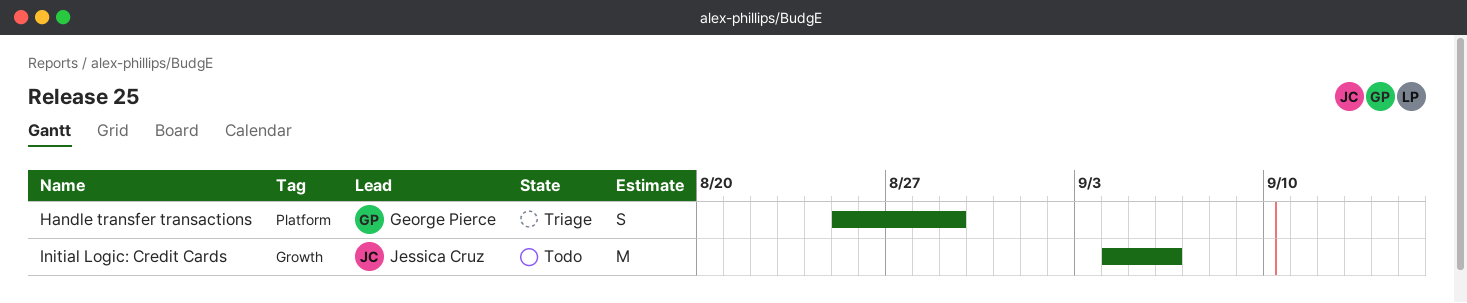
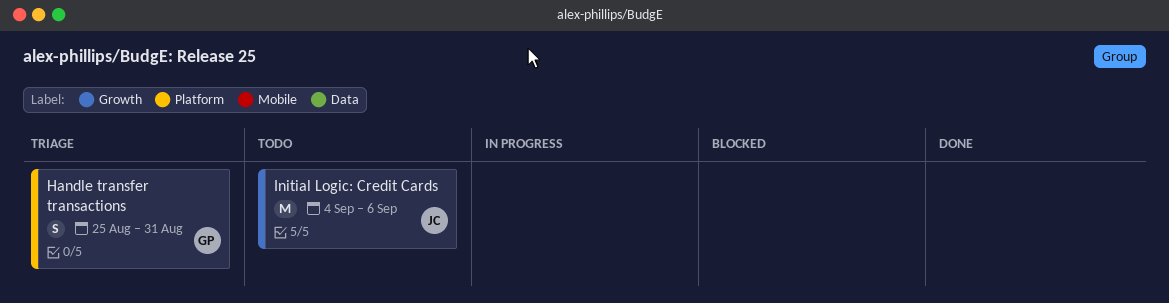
Handle transfer transactions, due: Aug 29 -> Aug 31

